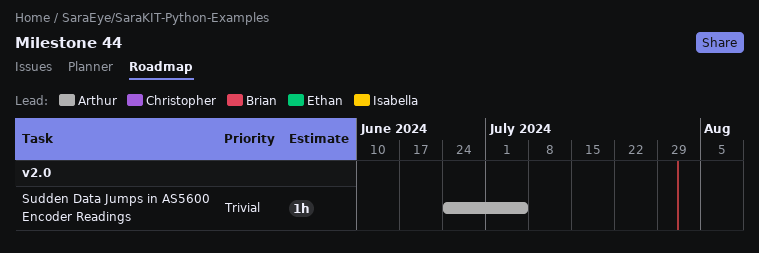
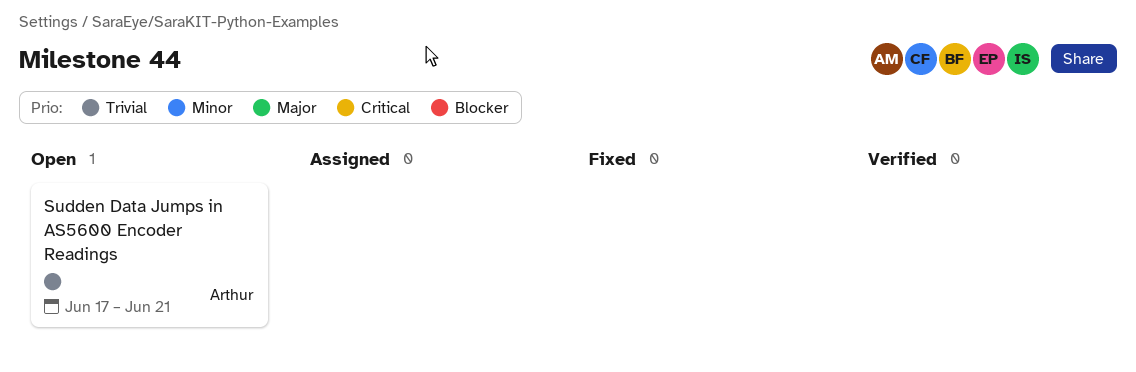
Sudden Data Jumps in AS5600 Encoder Readings, start: Jun 24 -> Jun 17
Sudden Data Jumps in AS5600 Encoder Readings, due: Jul 5 -> Jun 21

